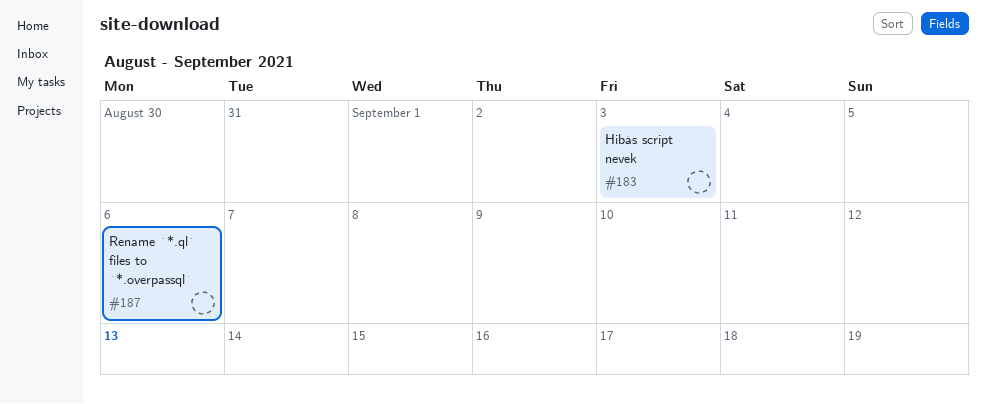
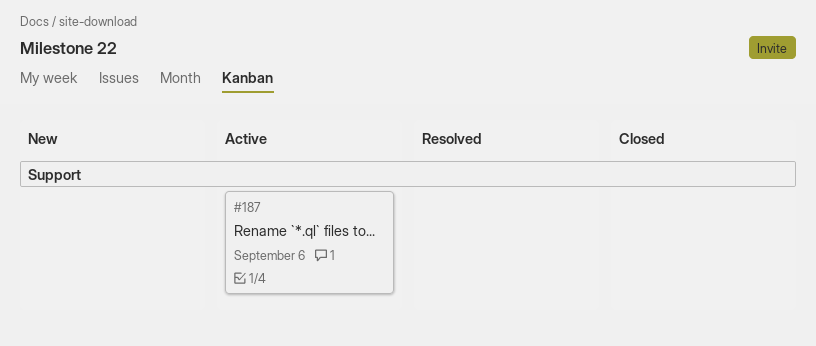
#183: present -> none

